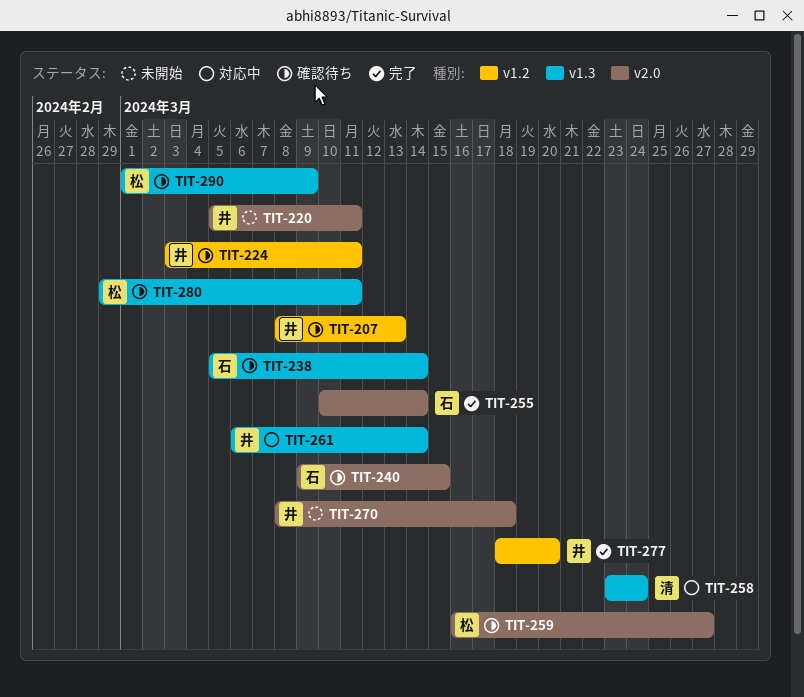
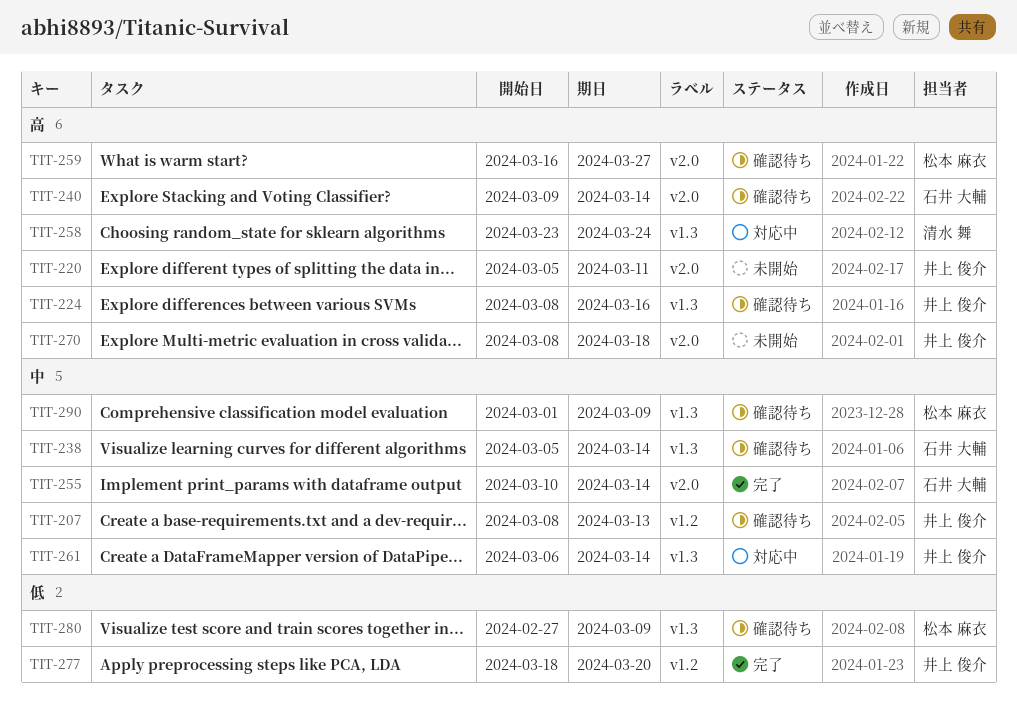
TIT-224, label: v1.2 -> v1.3
TIT-224, start: Mar 3 -> Mar 8
TIT-224, due: Mar 11 -> Mar 16
TIT-240, due: Mar 15 -> Mar 14
TIT-280, start: Feb 29 -> Feb 27
TIT-280, due: Mar 11 -> Mar 9

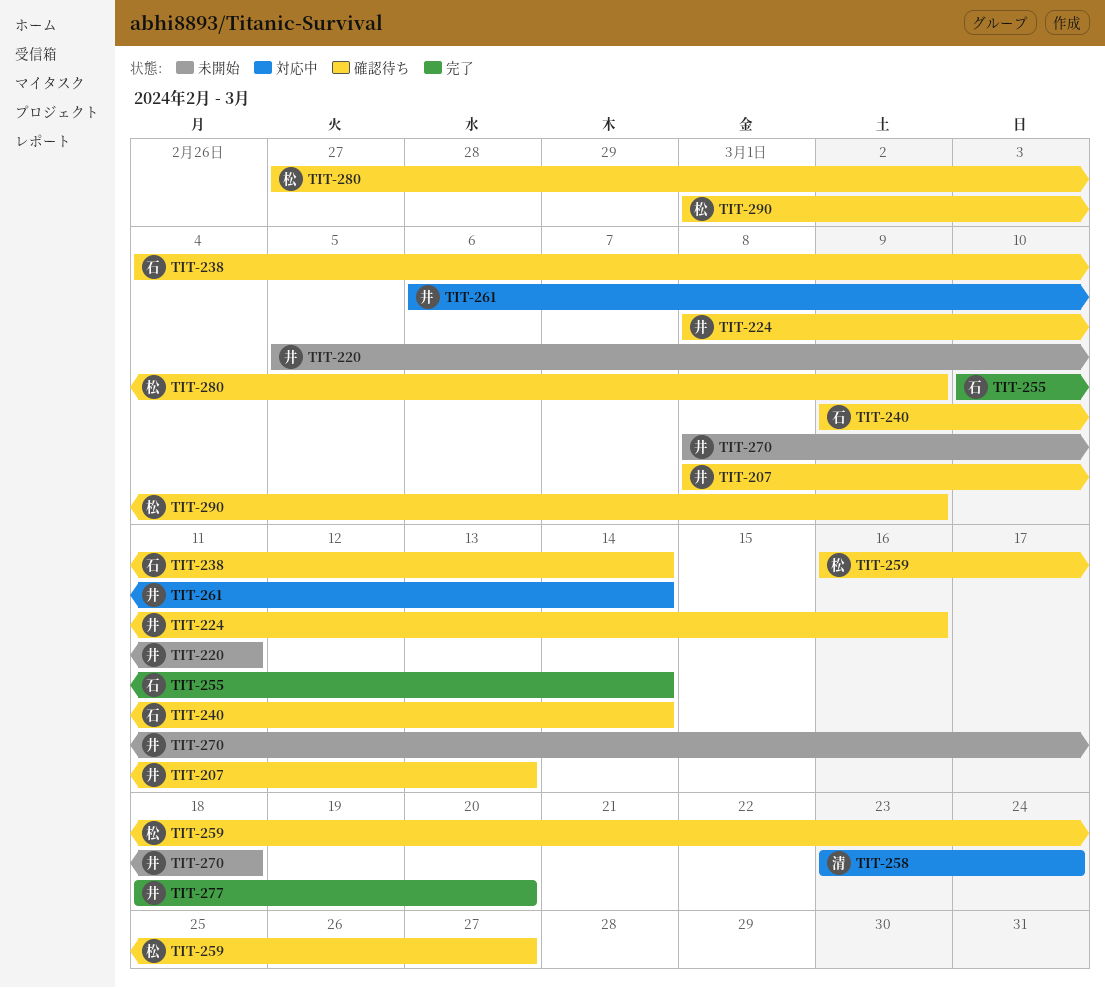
TIT-238, start: Mar 5 -> Mar 4

